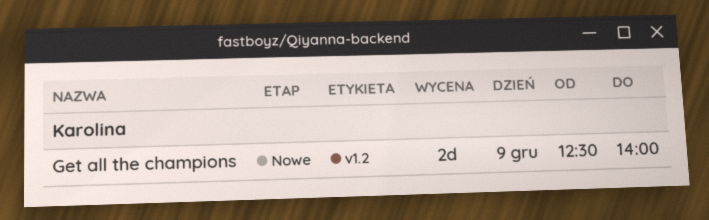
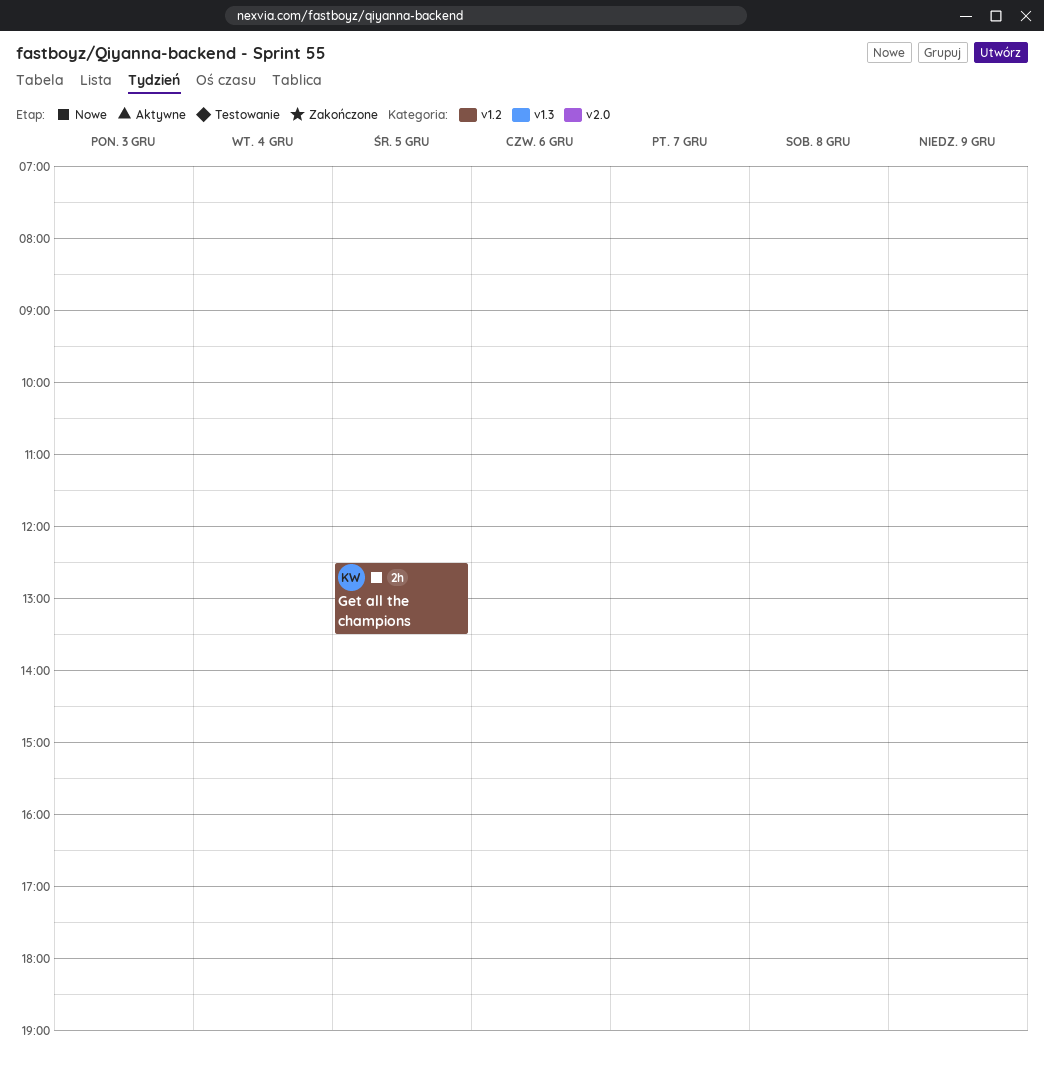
Get all the champions, estimate: 2d -> 2h
Get all the champions, day: Dec 9 -> Dec 5
Get all the champions, ends: 14:00 -> 13:30

